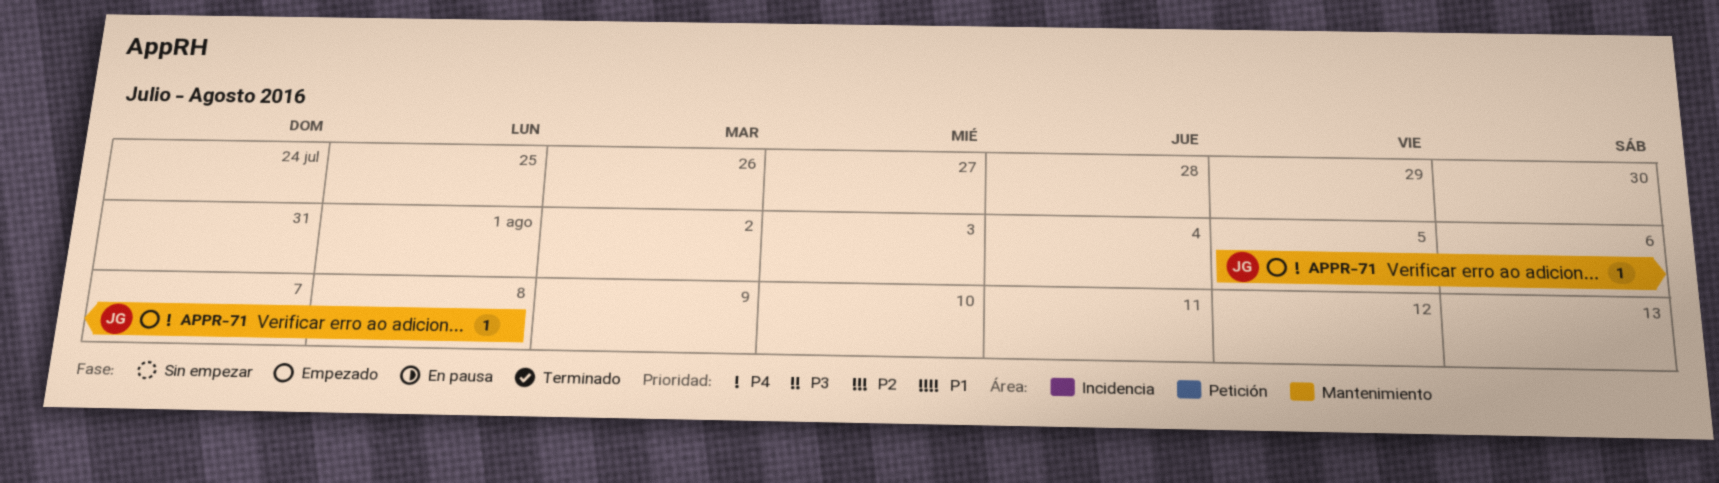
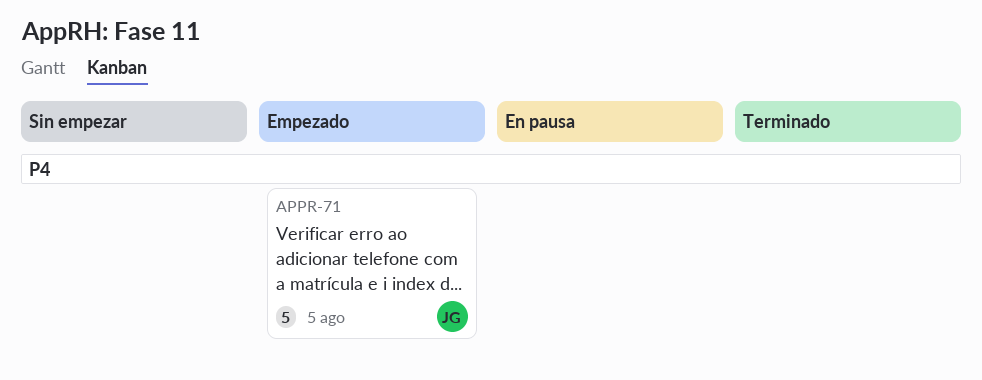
APPR-71, estimate: 1 -> 5
APPR-71, due: Aug 8 -> Aug 5

